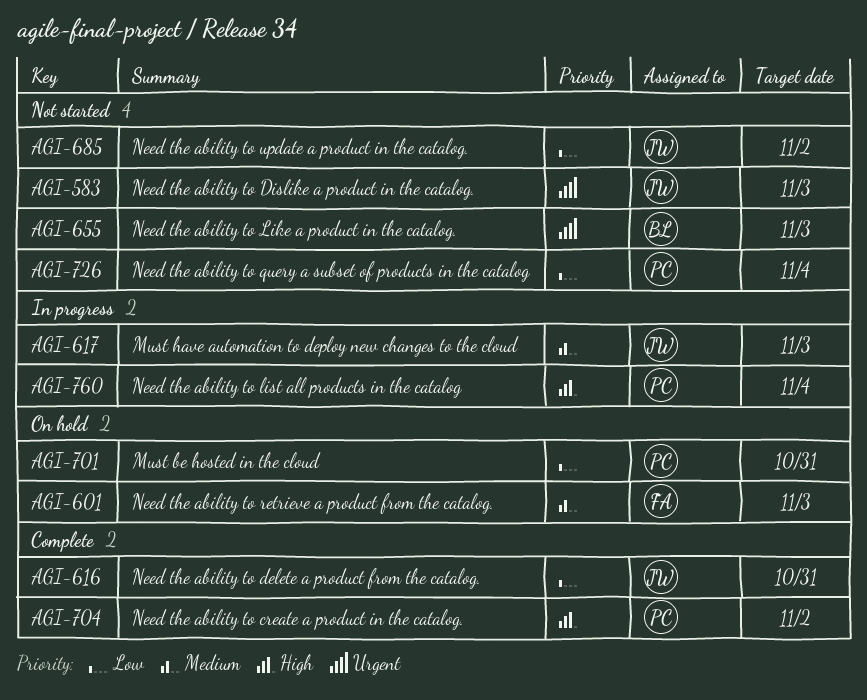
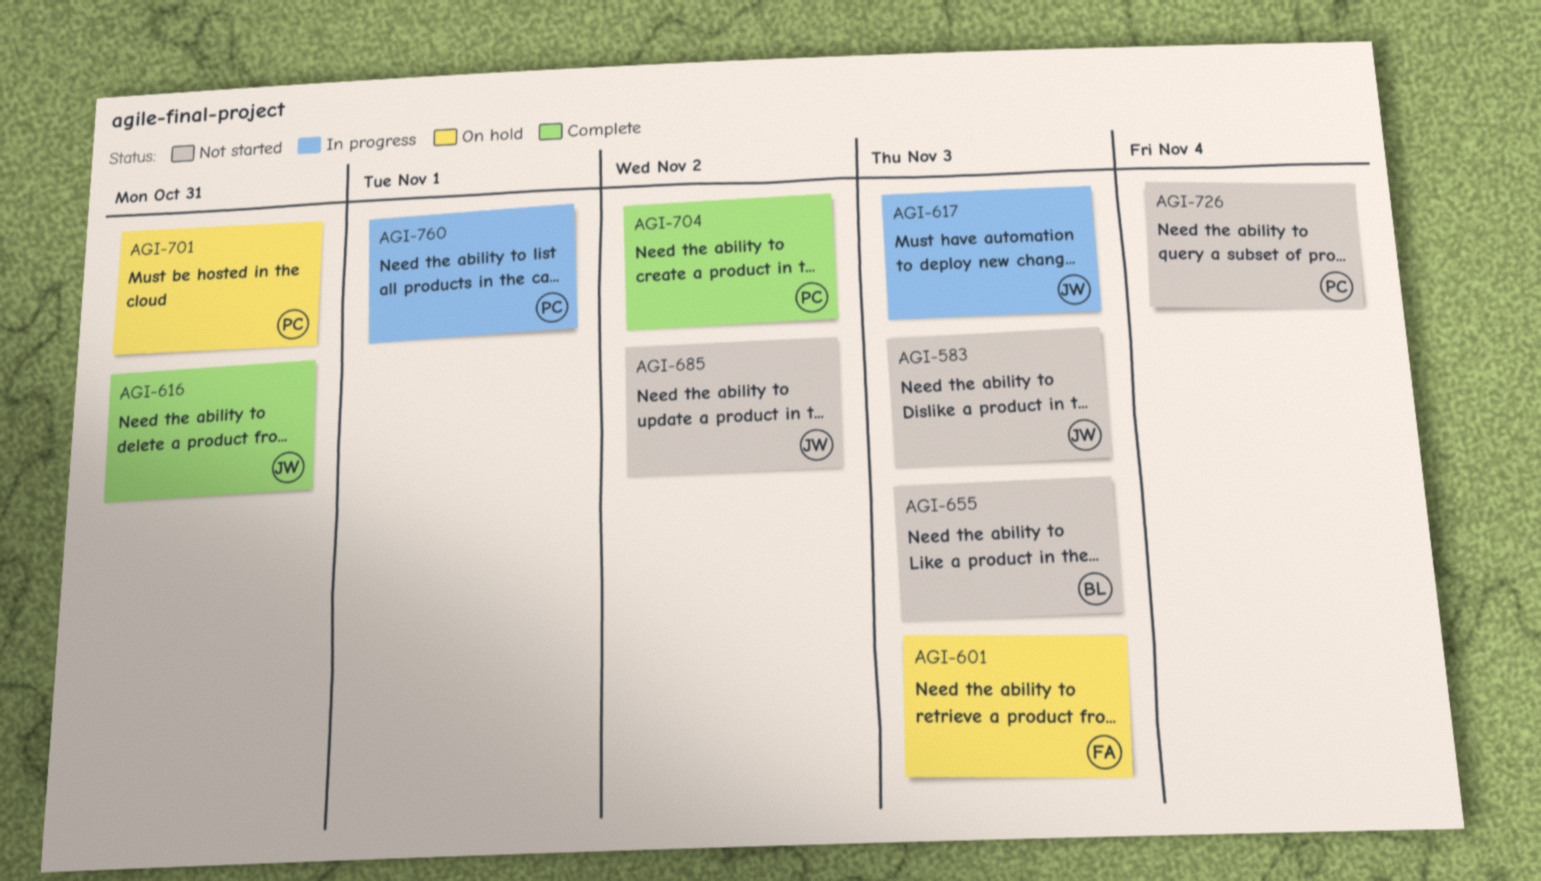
AGI-760, due: Nov 4 -> Nov 1

